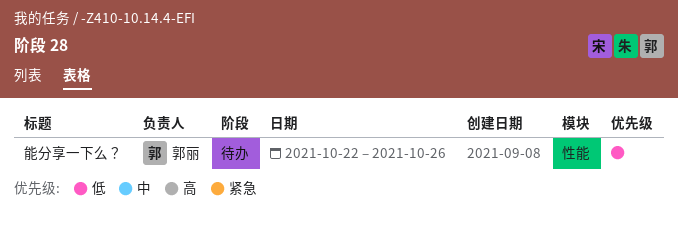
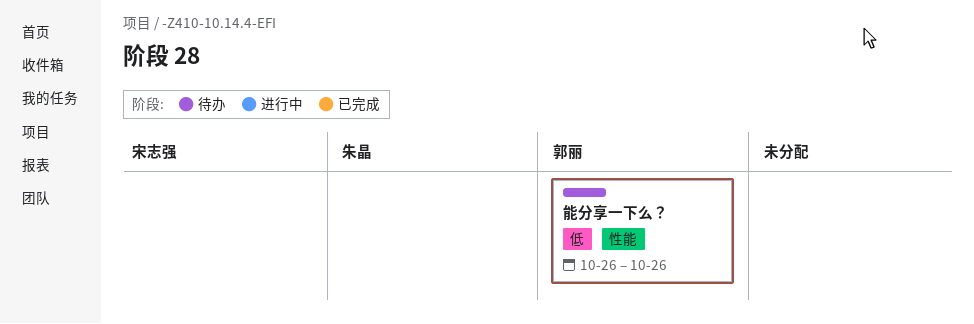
能分享一下么？, start: Oct 22 -> Oct 26

